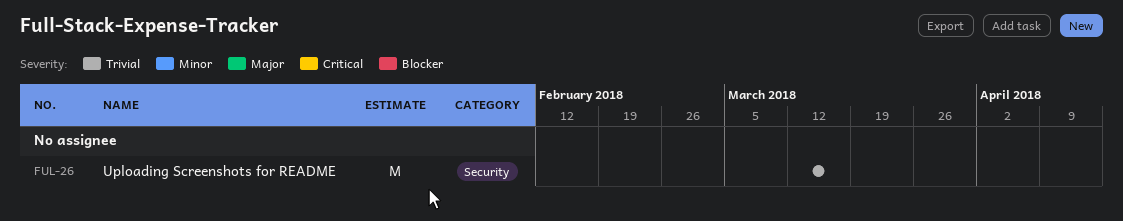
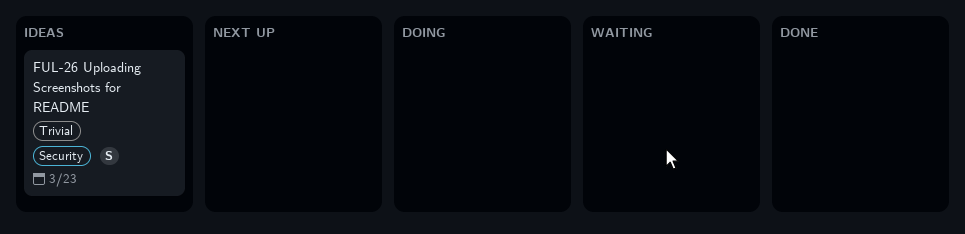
FUL-26, estimate: M -> S
FUL-26, due: Mar 16 -> Mar 23

